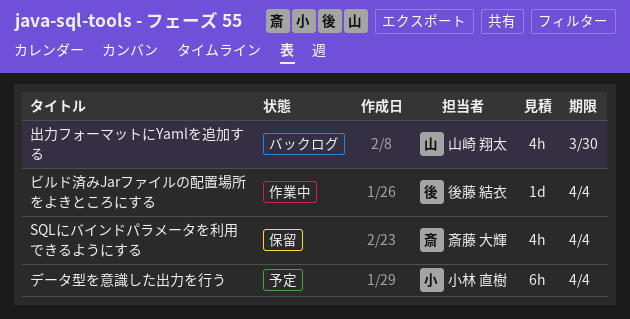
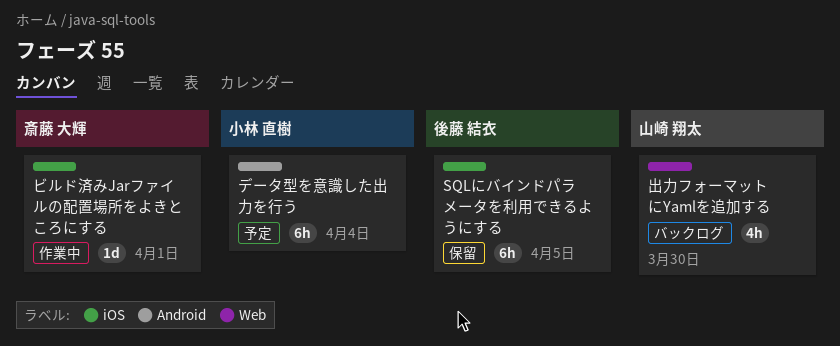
SQLにバインドパラメータを利用できるようにする, owner: 斎藤 大輝 -> 後藤 結衣
SQLにバインドパラメータを利用できるようにする, estimate: 4h -> 6h
SQLにバインドパラメータを利用できるようにする, due: Apr 4 -> Apr 5
ビルド済みJarファイルの配置場所をよきところにする, owner: 後藤 結衣 -> 斎藤 大輝
ビルド済みJarファイルの配置場所をよきところにする, due: Apr 4 -> Apr 1

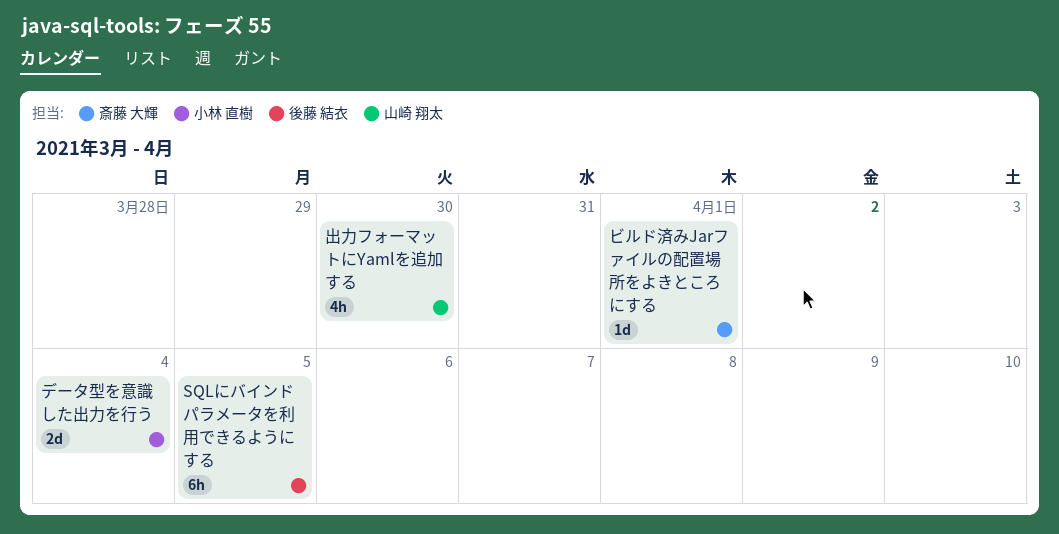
データ型を意識した出力を行う, estimate: 6h -> 2d

